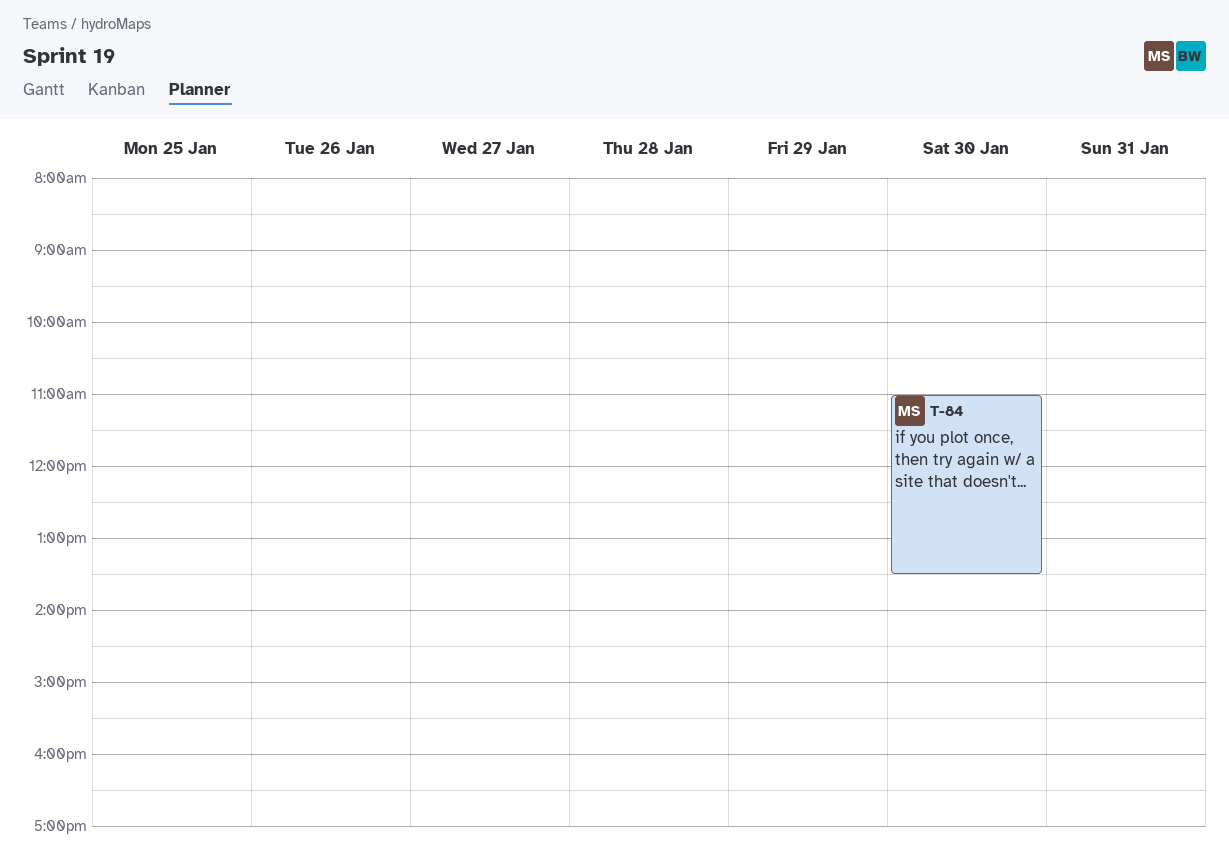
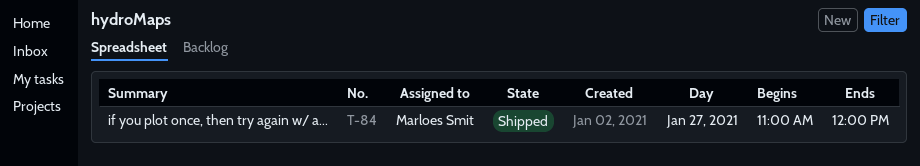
T-84, day: Jan 30 -> Jan 27
T-84, ends: 13:30 -> 12:00

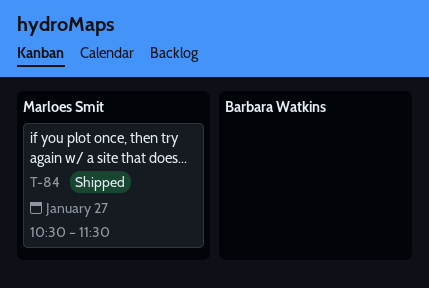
T-84, begins: 11:00 -> 10:30
T-84, ends: 12:00 -> 11:30

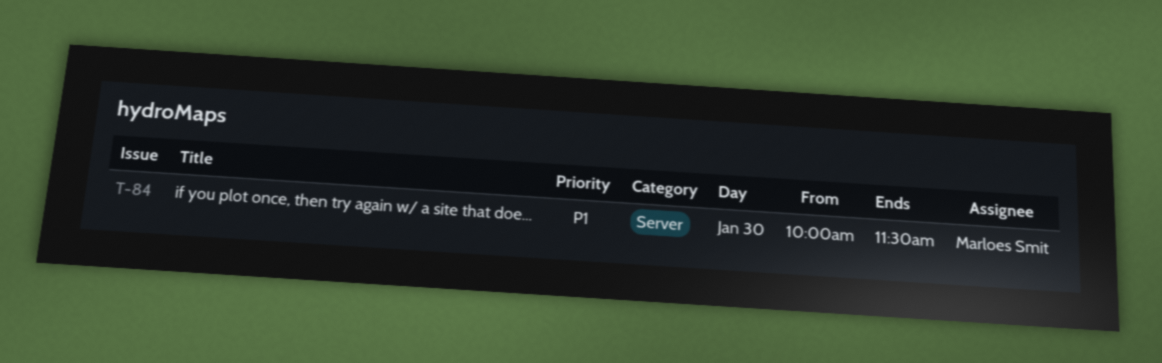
T-84, day: Jan 27 -> Jan 30
T-84, begins: 10:30 -> 10:00

